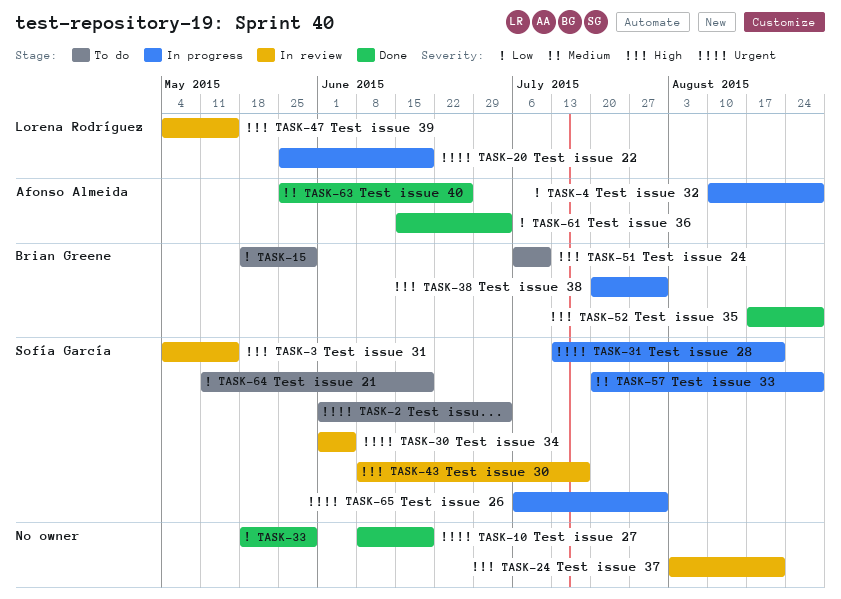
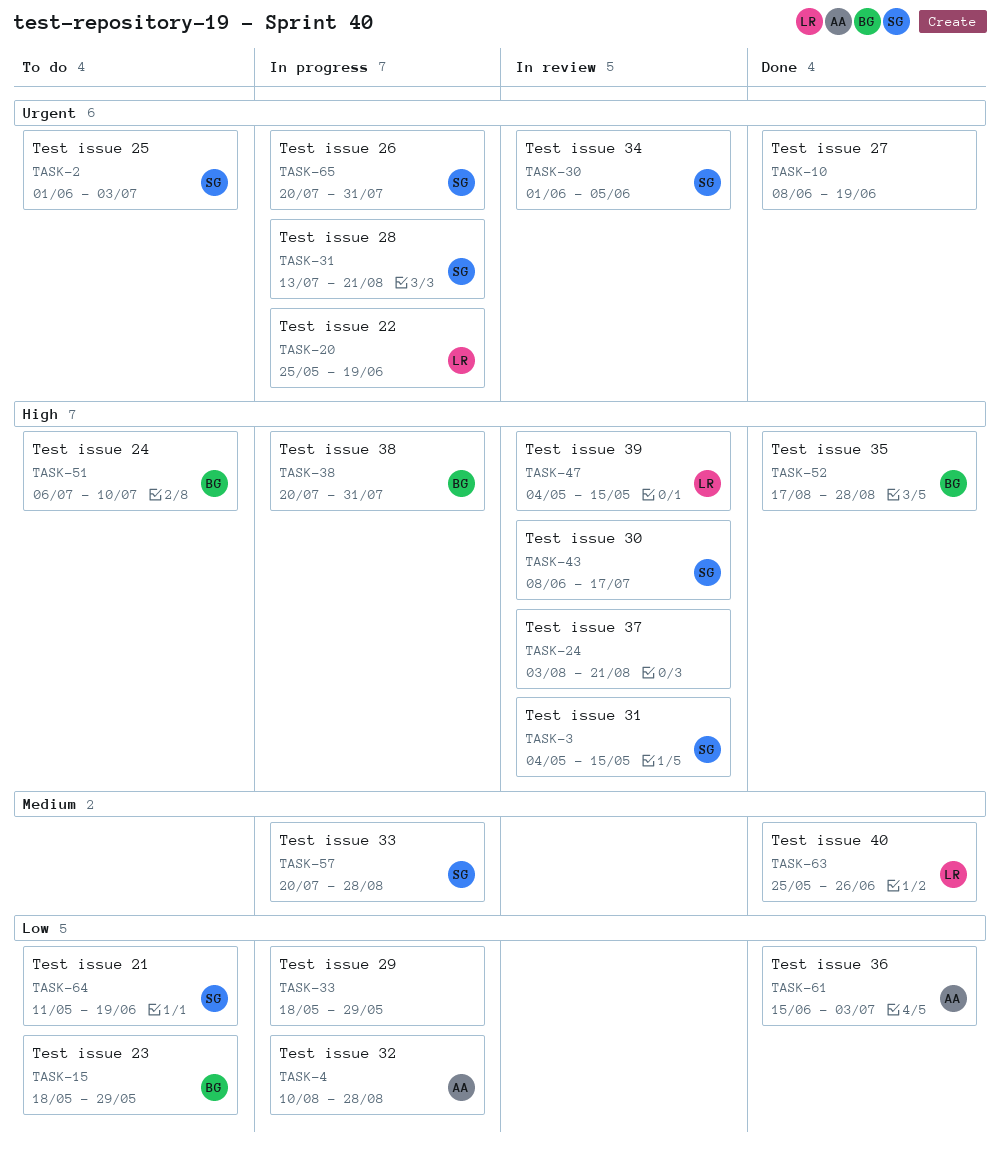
TASK-33, status: Done -> In progress
TASK-63, owner: Afonso Almeida -> Lorena Rodríguez
TASK-65, start: Jul 6 -> Jul 20

